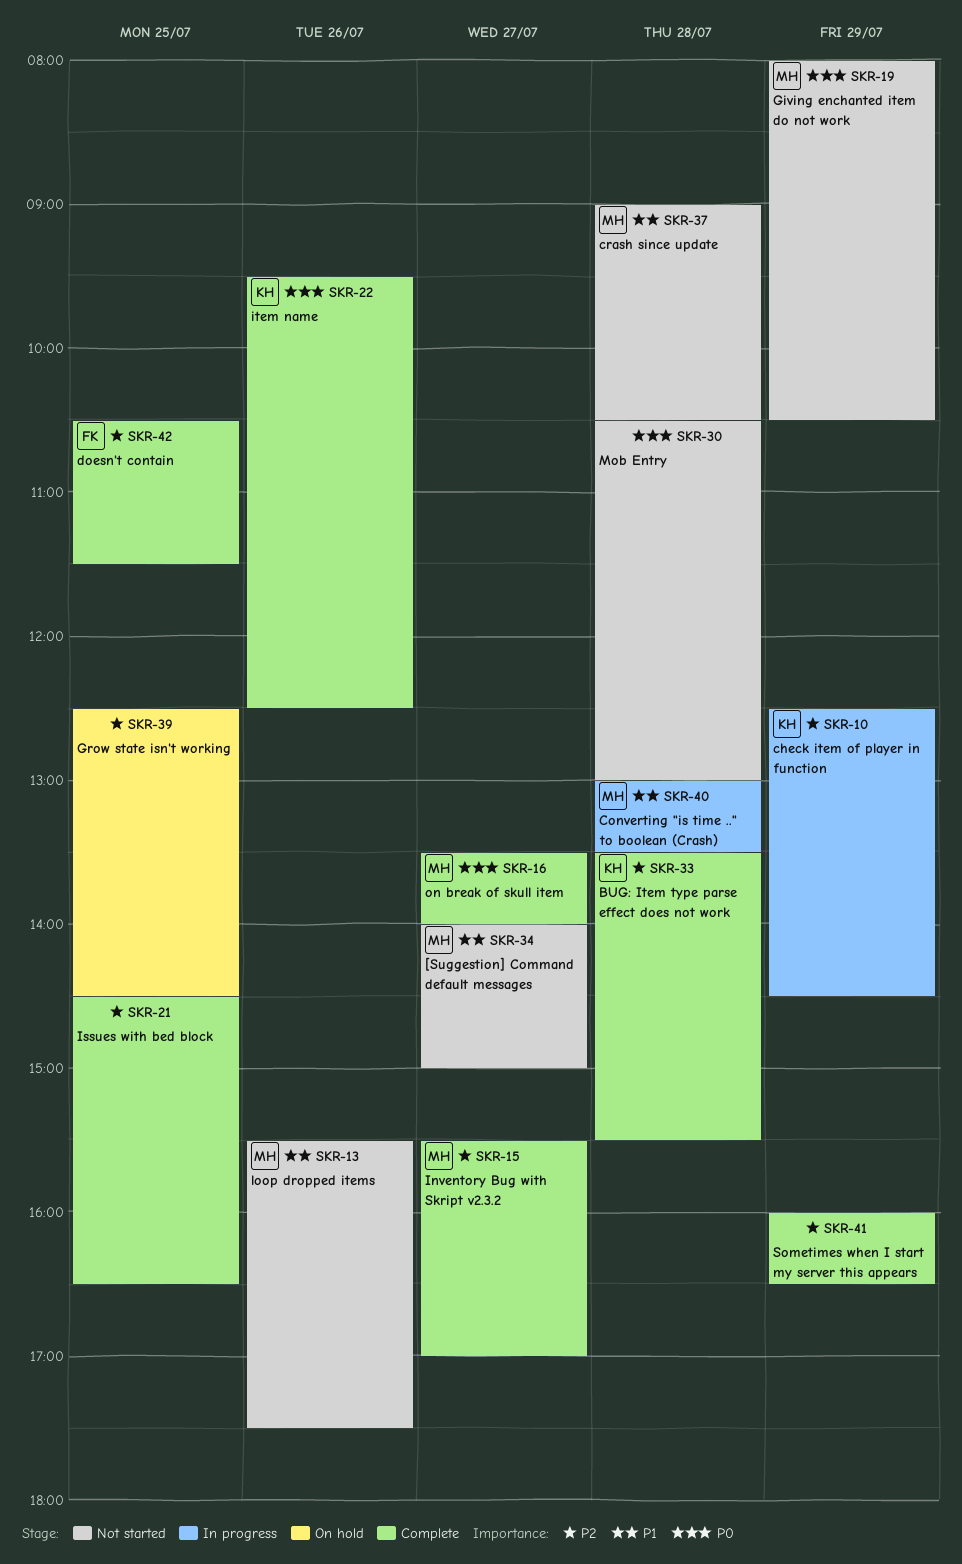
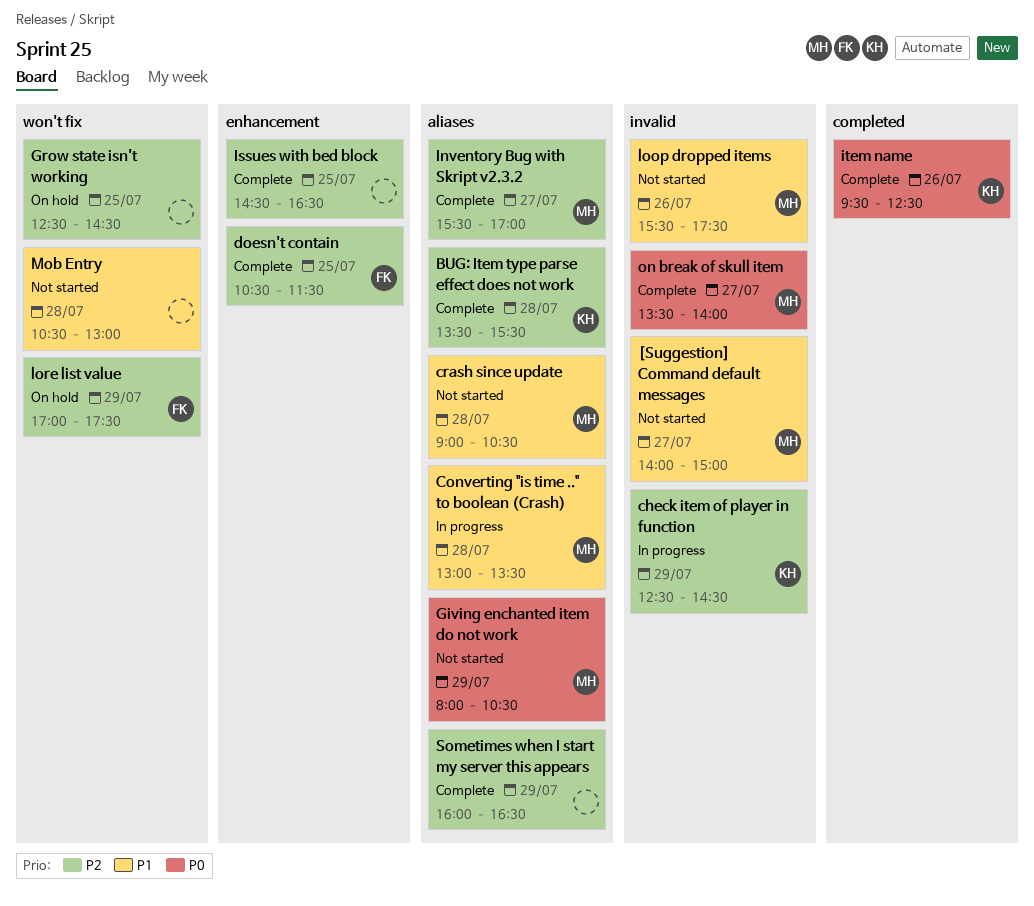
lore list value: none -> present
Mob Entry, priority: P0 -> P1

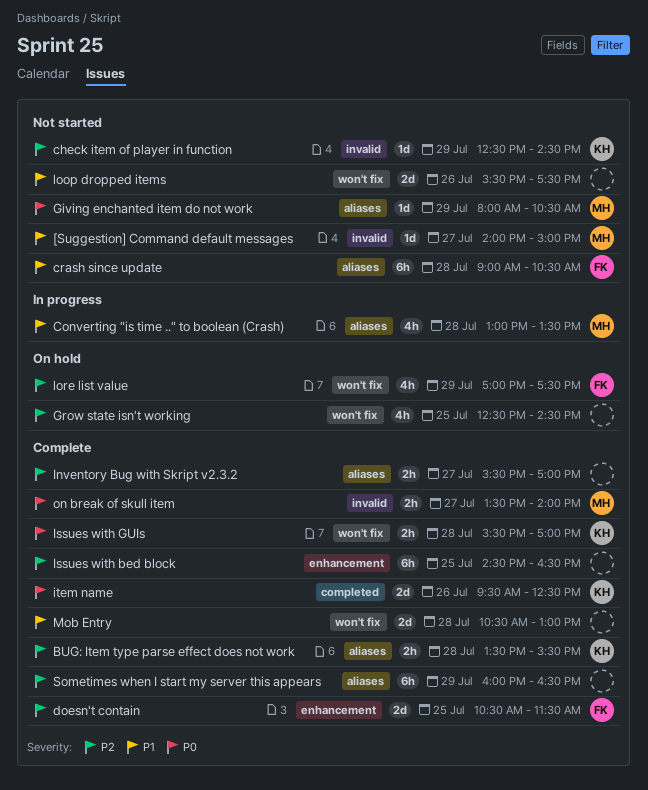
check item of player in function, status: In progress -> Not started
crash since update, owner: MH -> FK
Inventory Bug with Skript v2.3.2, owner: MH -> none
Issues with GUIs: none -> present
loop dropped items, owner: MH -> none
loop dropped items, label: invalid -> won't fix
Mob Entry, status: Not started -> Complete

